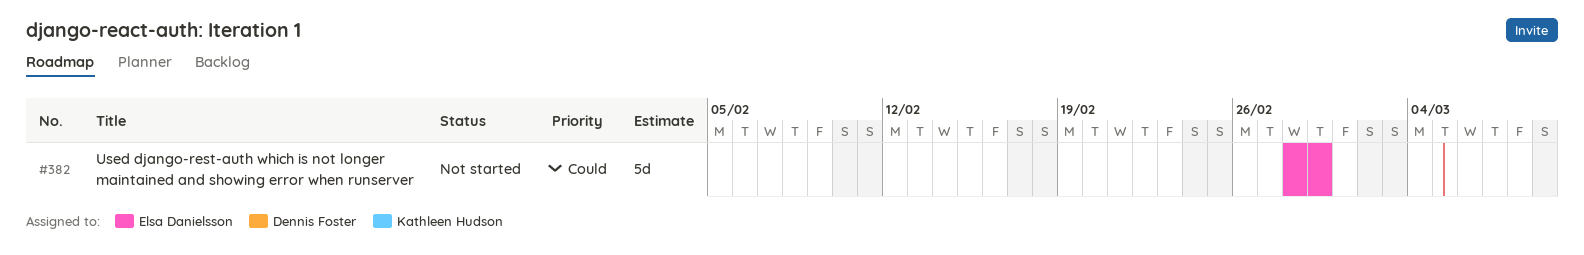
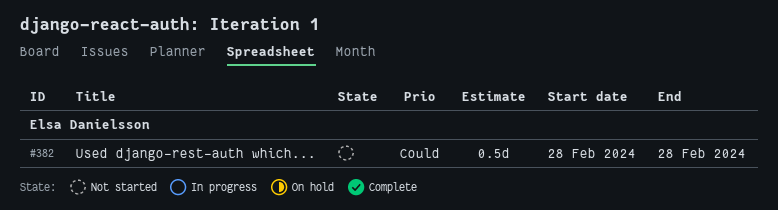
#382, estimate: 5d -> 0.5d
#382, due: Feb 29 -> Feb 28

